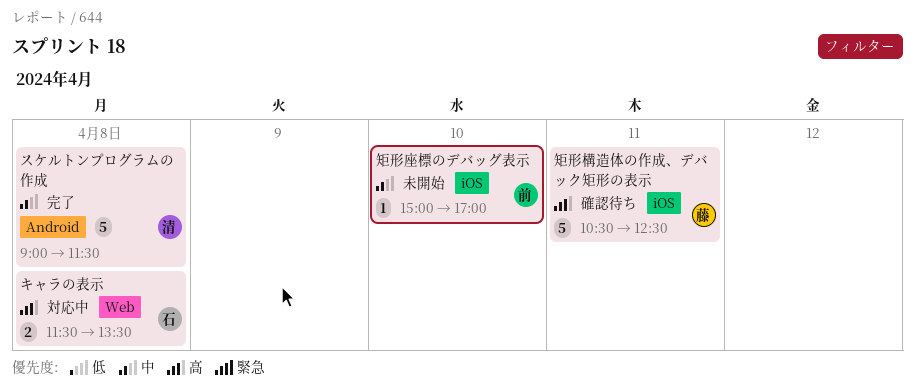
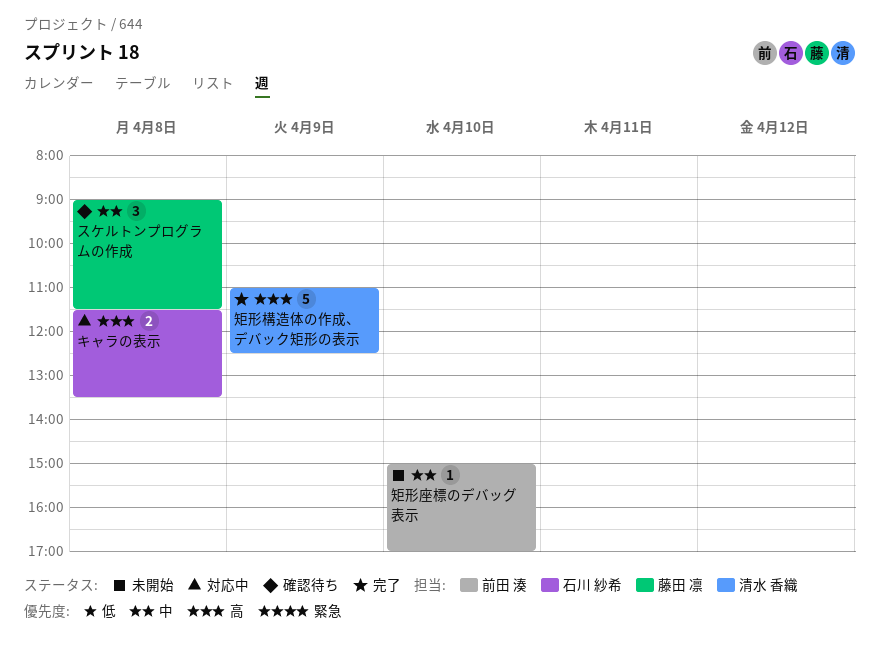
スケルトンプログラムの作成, status: 完了 -> 確認待ち
スケルトンプログラムの作成, owner: 清水 香織 -> 藤田 凛
スケルトンプログラムの作成, estimate: 5 -> 3
矩形構造体の作成、デバック矩形の表示, status: 確認待ち -> 完了
矩形構造体の作成、デバック矩形の表示, owner: 藤田 凛 -> 清水 香織
矩形構造体の作成、デバック矩形の表示, day: Apr 11 -> Apr 9
矩形構造体の作成、デバック矩形の表示, begins: 10:30 -> 11:00

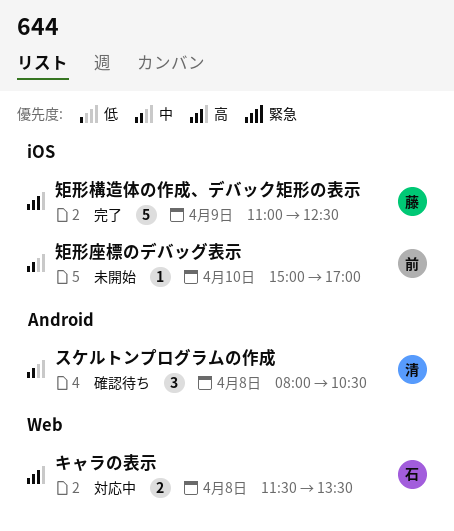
スケルトンプログラムの作成, owner: 藤田 凛 -> 清水 香織
スケルトンプログラムの作成, begins: 09:00 -> 08:00
スケルトンプログラムの作成, ends: 11:30 -> 10:30
矩形構造体の作成、デバック矩形の表示, owner: 清水 香織 -> 藤田 凛

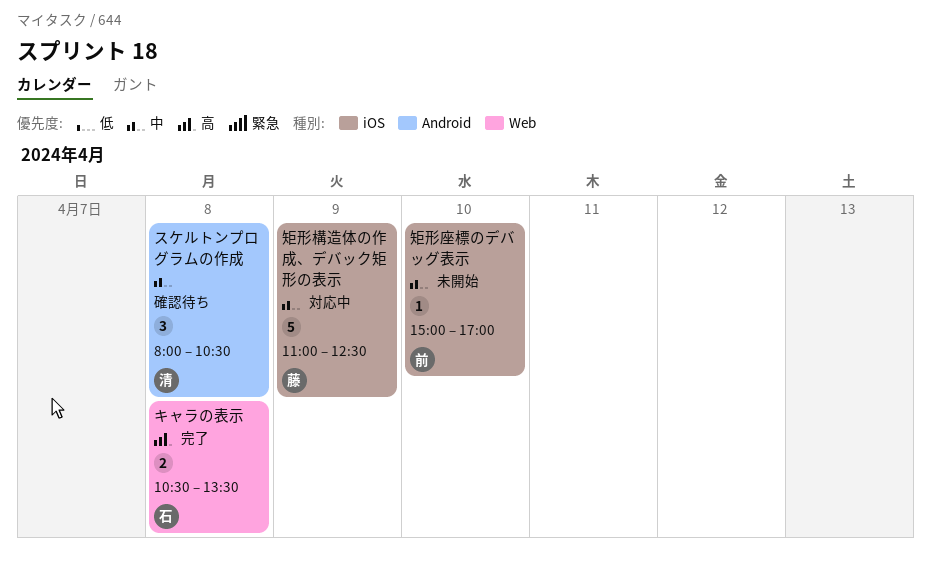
キャラの表示, status: 対応中 -> 完了
キャラの表示, begins: 11:30 -> 10:30
矩形構造体の作成、デバック矩形の表示, status: 完了 -> 対応中
矩形構造体の作成、デバック矩形の表示, priority: 高 -> 中

